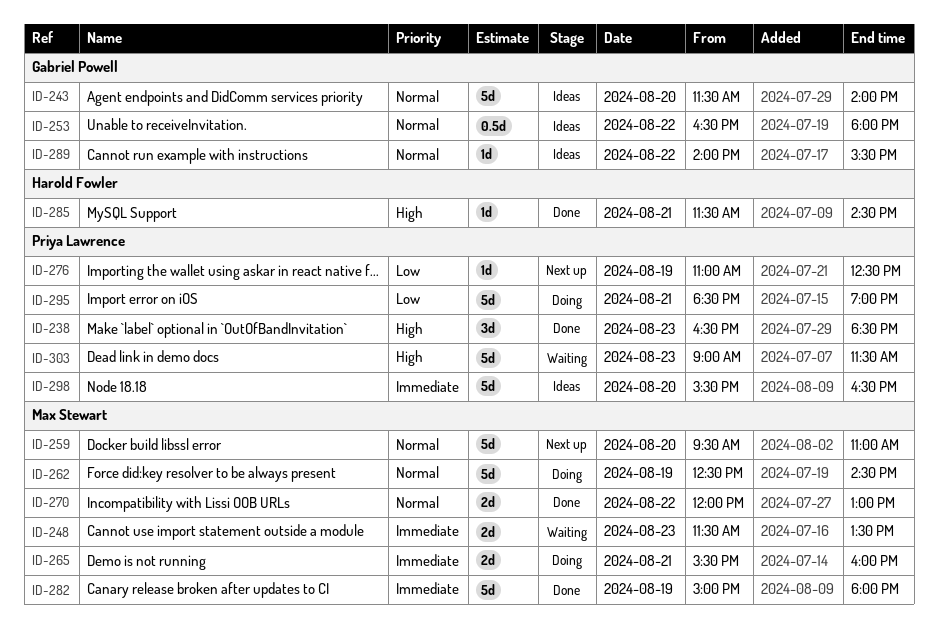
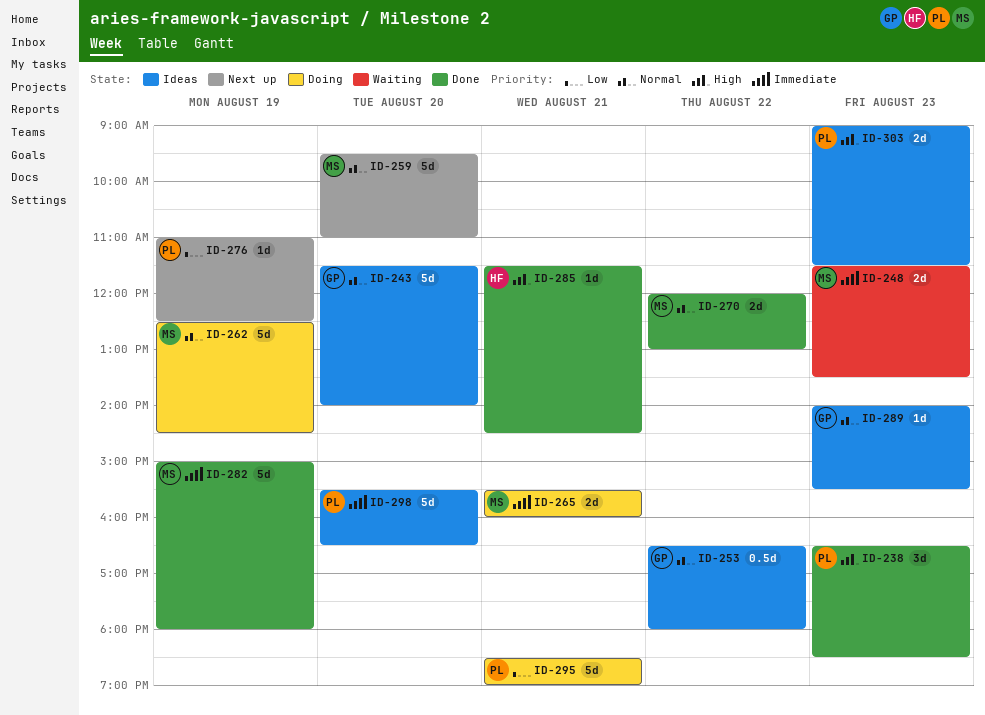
ID-289, day: Aug 22 -> Aug 23
ID-303, status: Waiting -> Ideas
ID-303, estimate: 5d -> 2d

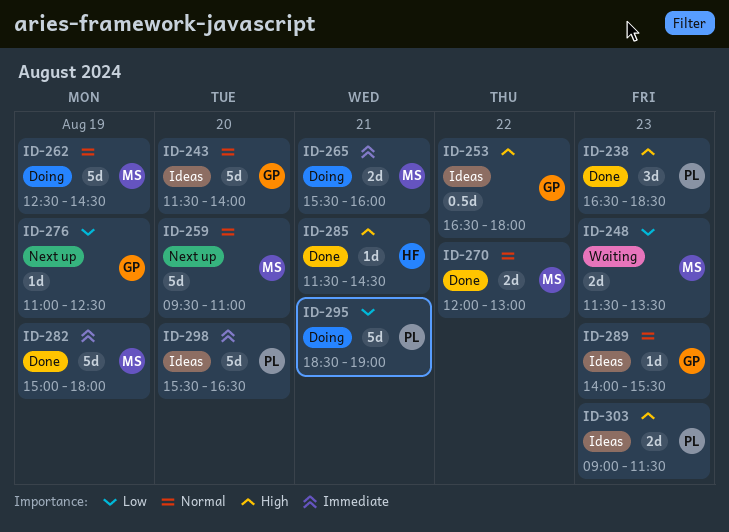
ID-248, priority: Immediate -> Low
ID-253, priority: Normal -> High
ID-276, owner: PL -> GP

